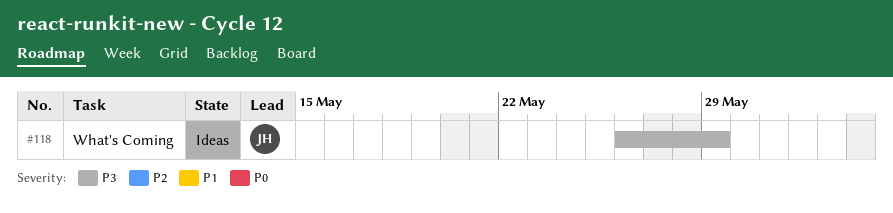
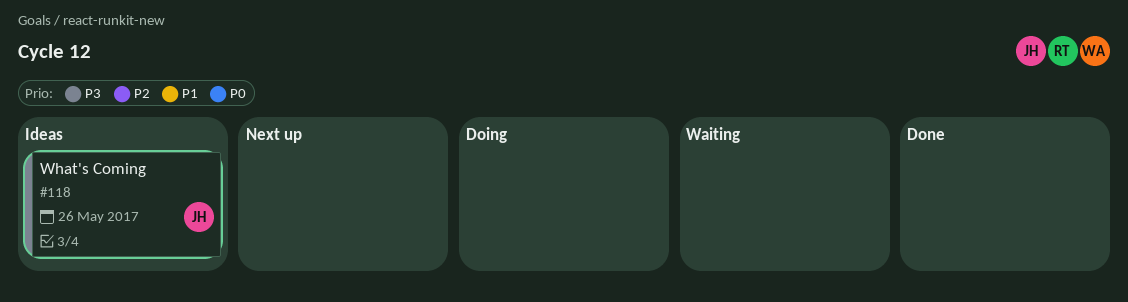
#118, due: May 29 -> May 26

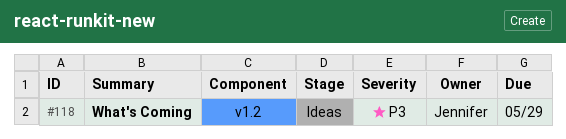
#118, due: May 26 -> May 29

